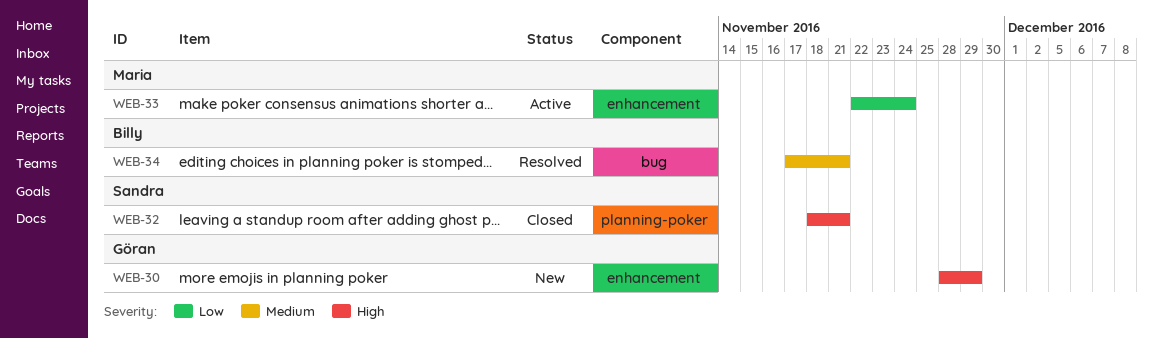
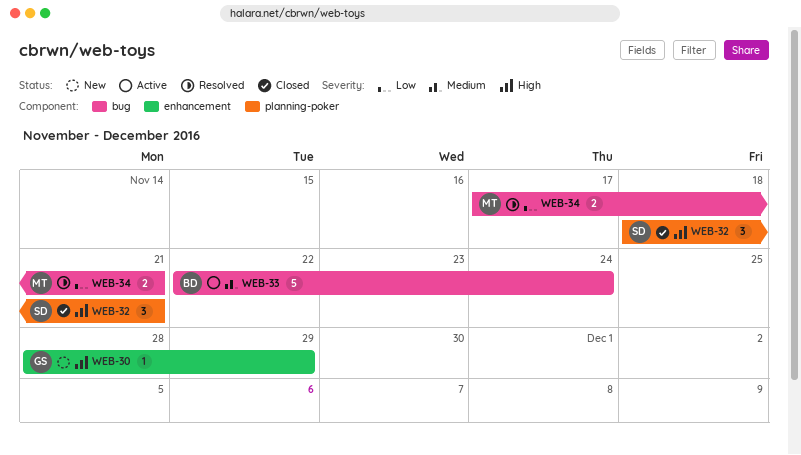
WEB-33, owner: Maria -> Billy
WEB-33, priority: Low -> Medium
WEB-33, label: enhancement -> bug
WEB-34, owner: Billy -> Maria
WEB-34, priority: Medium -> Low

